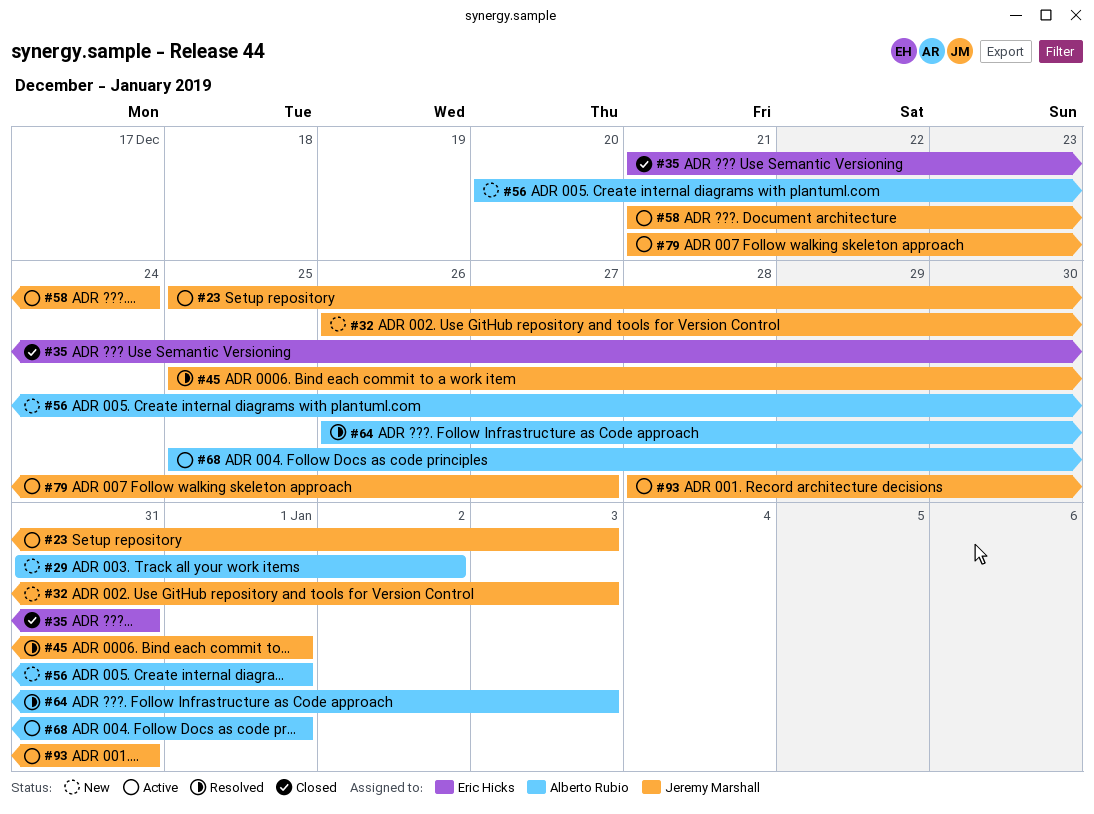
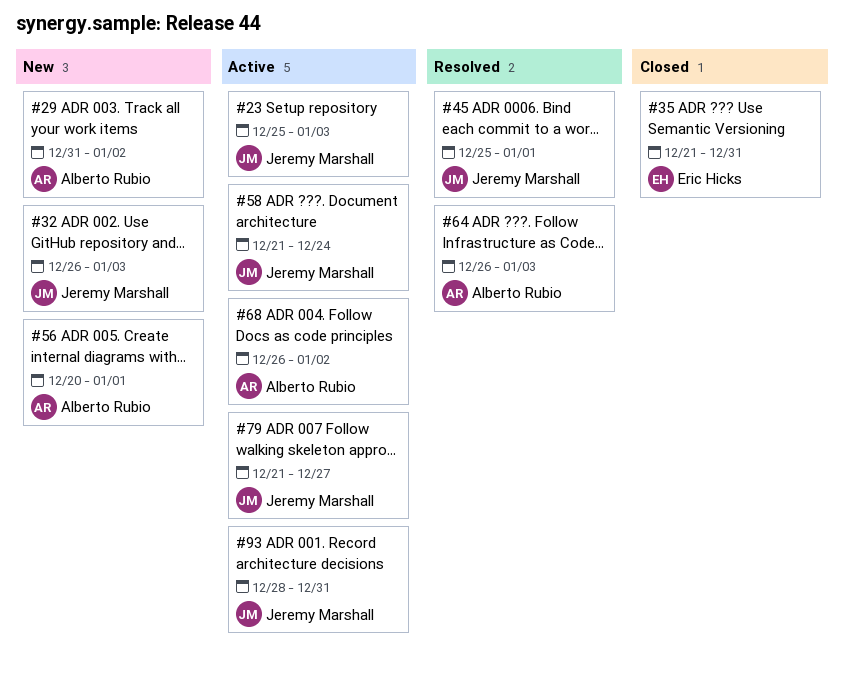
#68, start: Dec 25 -> Dec 26
#68, due: Jan 1 -> Jan 2

